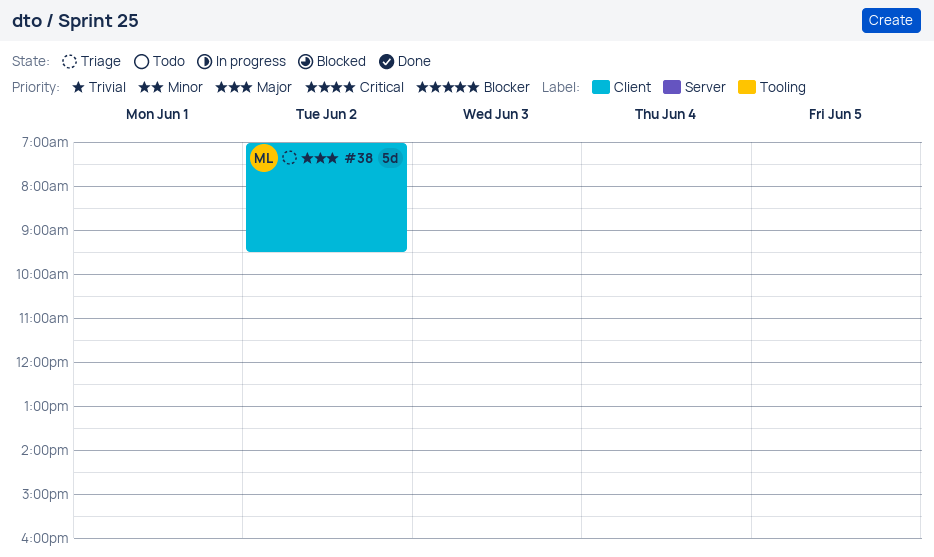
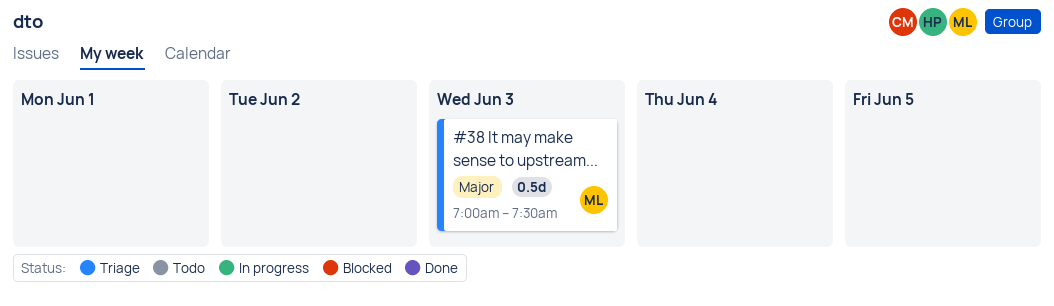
#38, estimate: 5d -> 0.5d
#38, day: Jun 2 -> Jun 3
#38, ends: 09:30 -> 07:30

